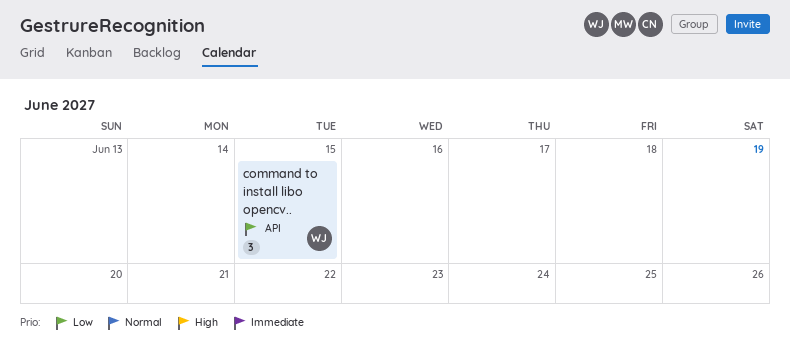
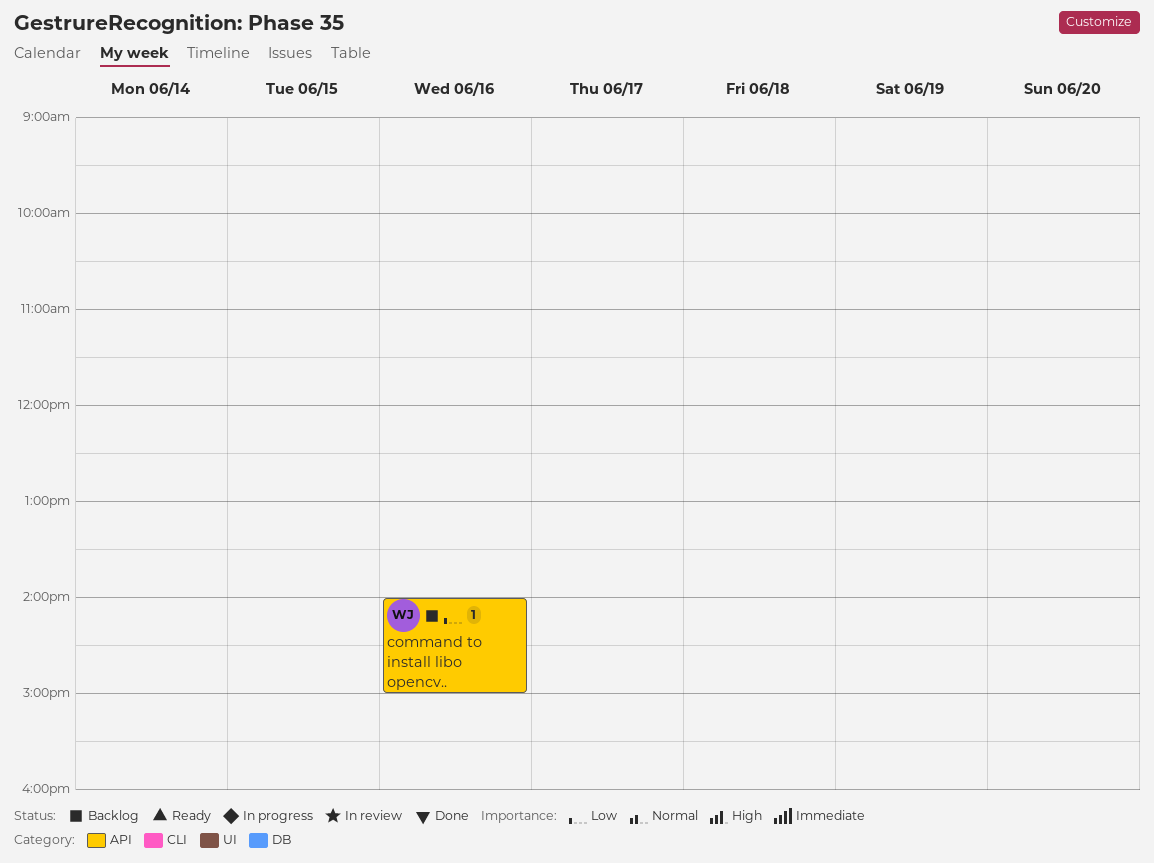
command to install libo opencv.., estimate: 3 -> 1
command to install libo opencv.., day: Jun 15 -> Jun 16

